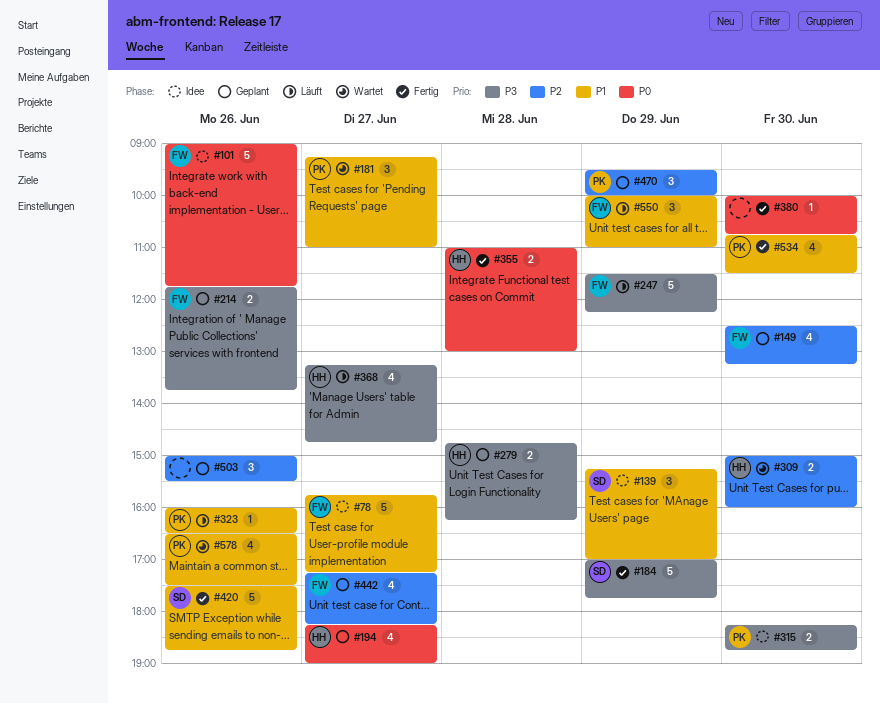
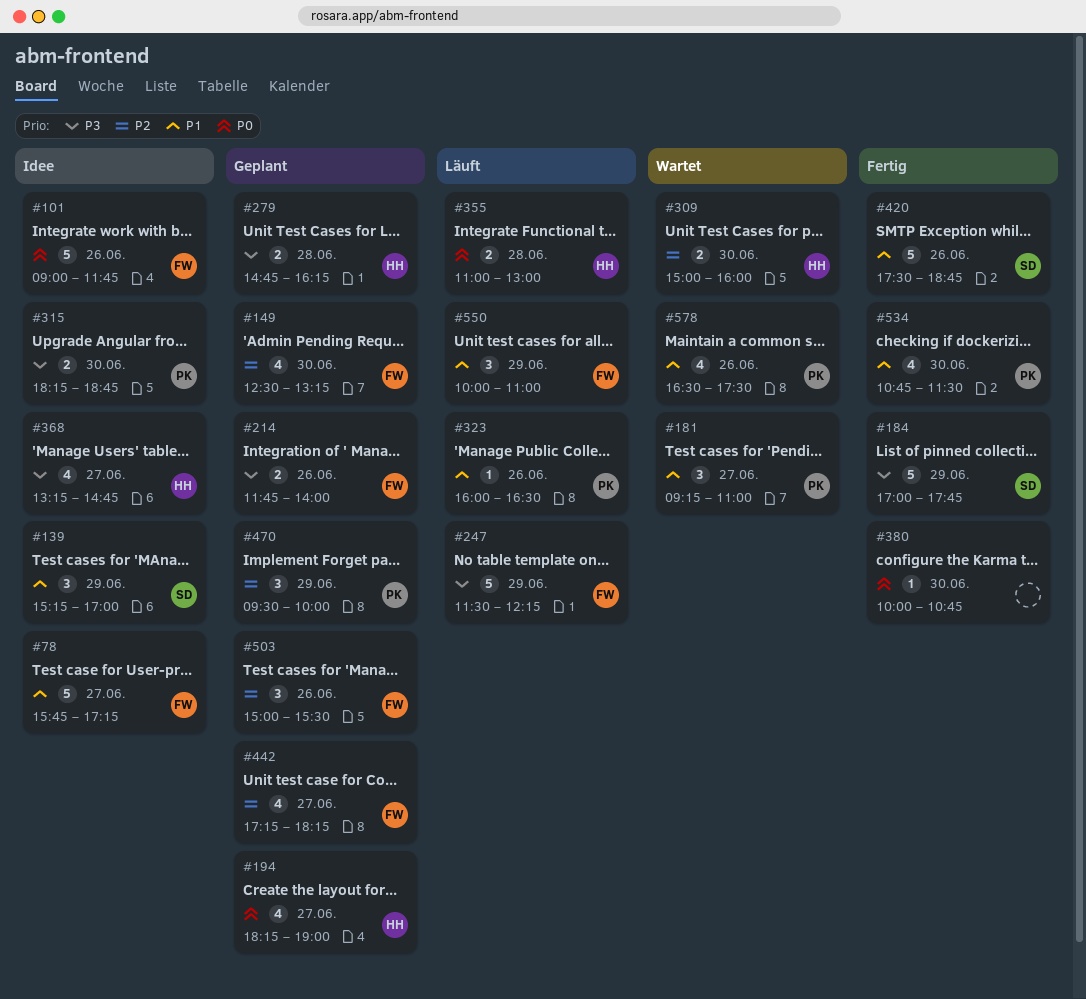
#214, ends: 13:45 -> 14:00
#355, status: Fertig -> Läuft
#368, status: Läuft -> Idee
#503, owner: none -> FW

